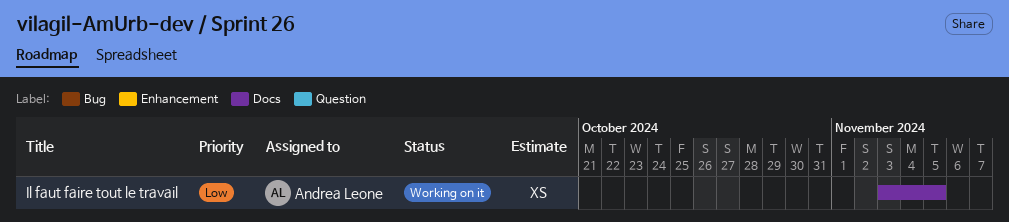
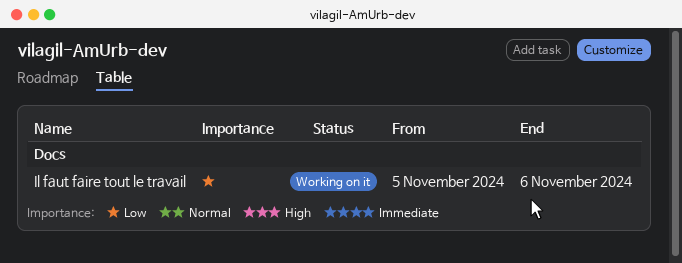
Il faut faire tout le travail, start: Nov 3 -> Nov 5
Il faut faire tout le travail, due: Nov 5 -> Nov 6

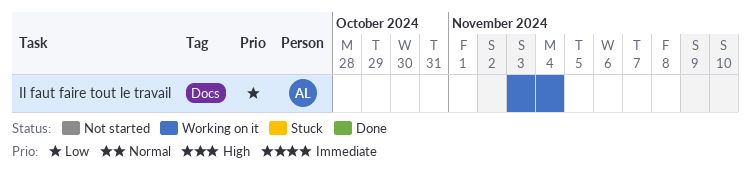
Il faut faire tout le travail, start: Nov 5 -> Nov 3
Il faut faire tout le travail, due: Nov 6 -> Nov 4

